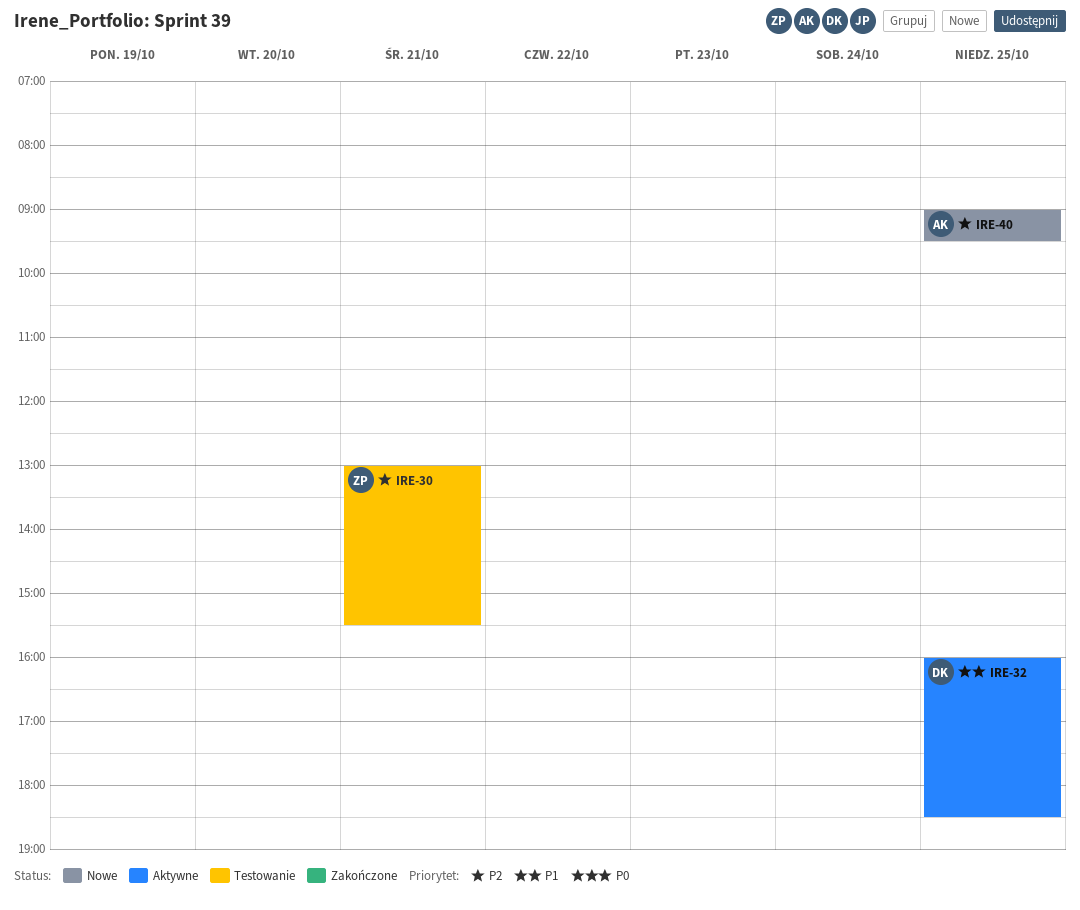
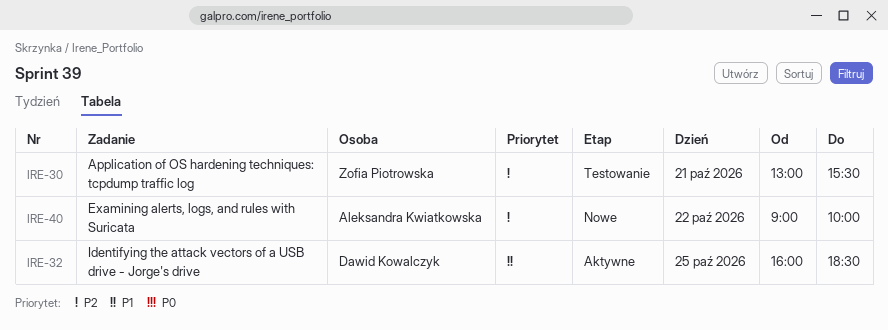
IRE-40, day: Oct 25 -> Oct 22
IRE-40, ends: 09:30 -> 10:00

